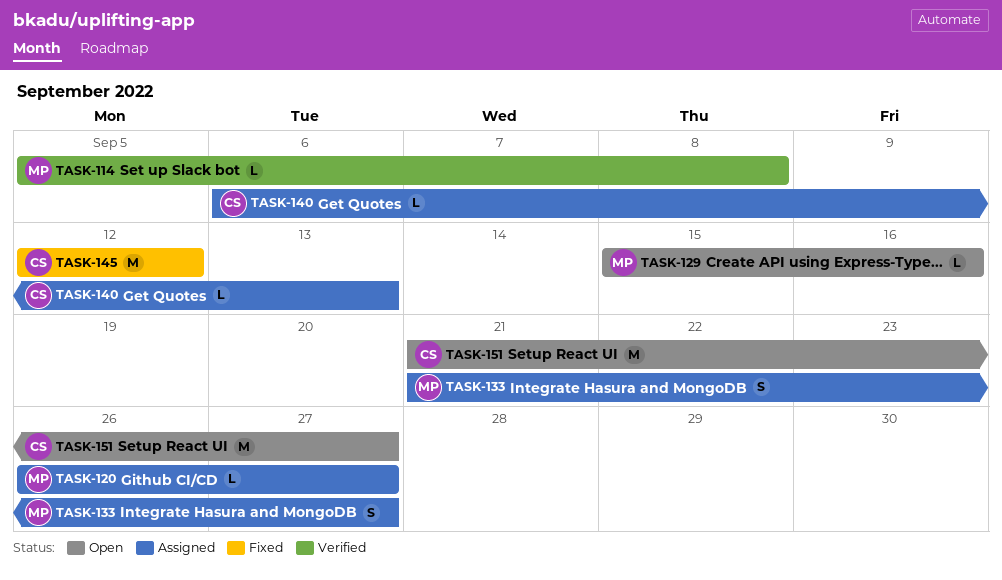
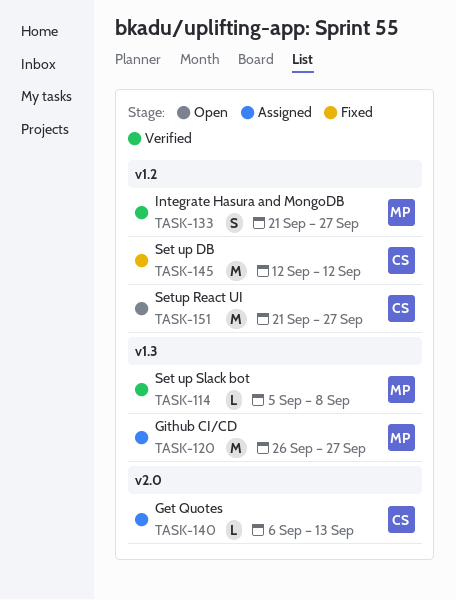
TASK-120, estimate: L -> M
TASK-129: present -> none
TASK-133, status: Assigned -> Verified

